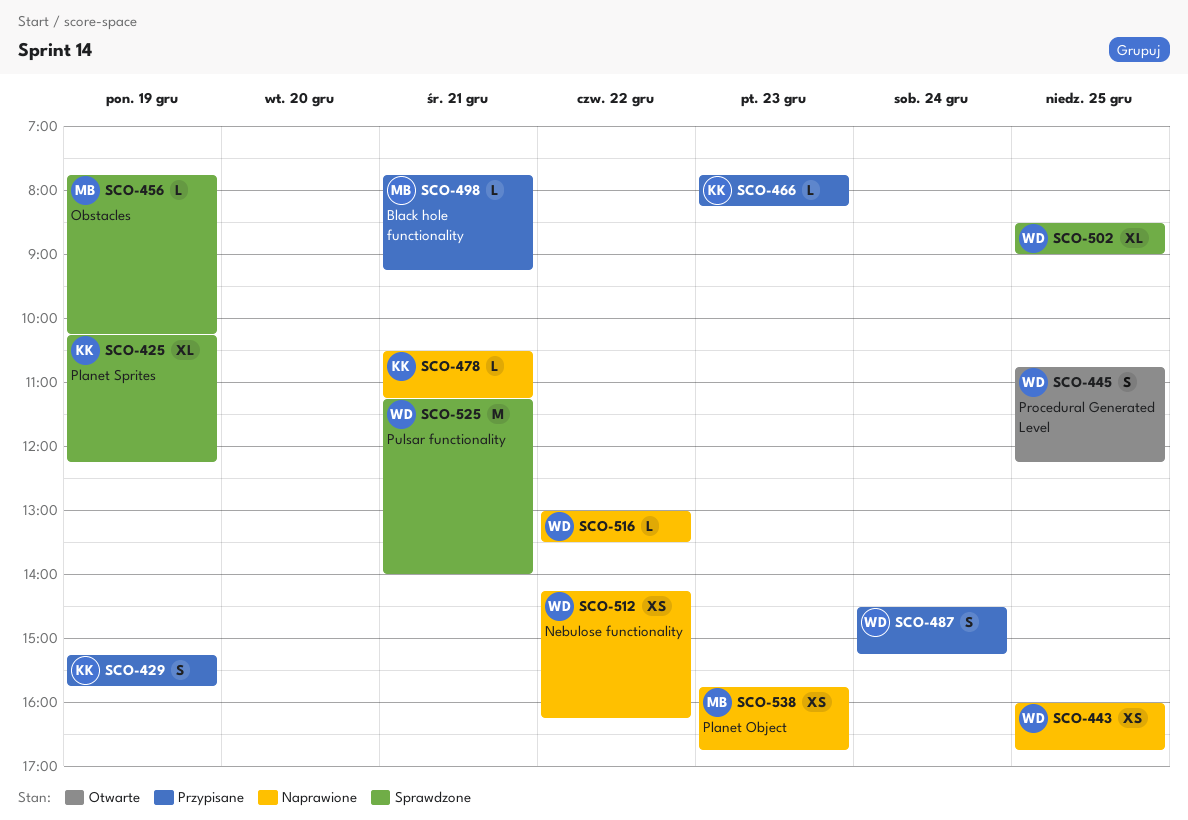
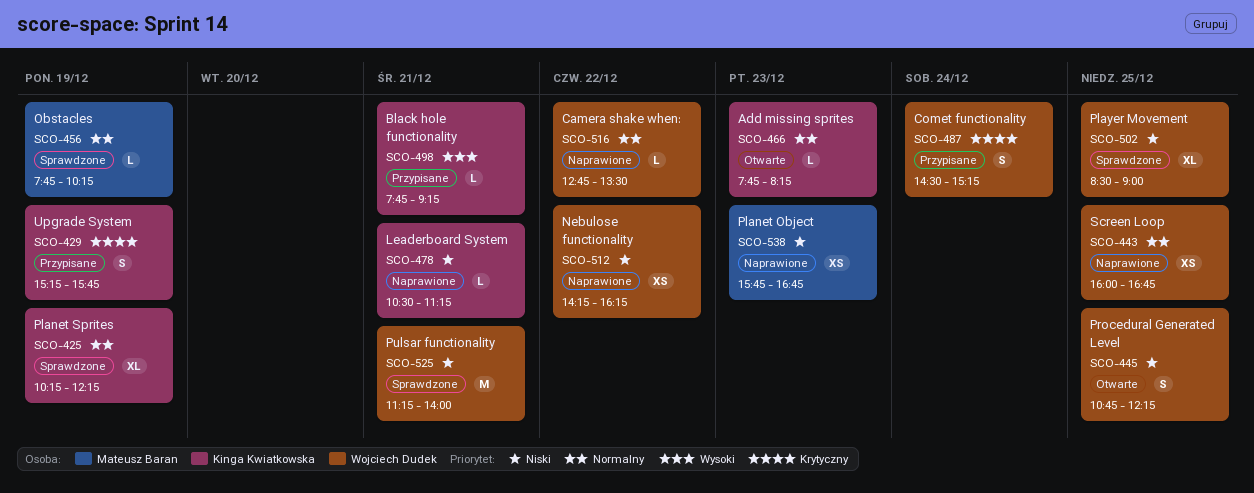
SCO-466, status: Przypisane -> Otwarte
SCO-498, owner: Mateusz Baran -> Kinga Kwiatkowska
SCO-516, begins: 13:00 -> 12:45

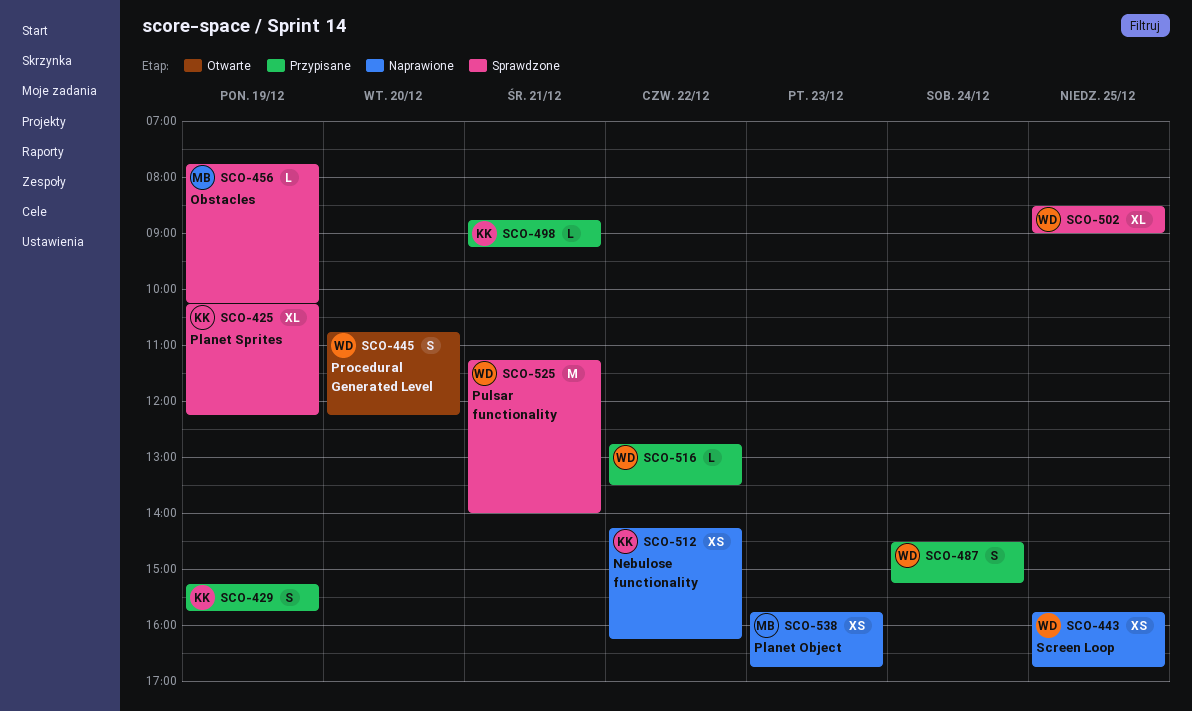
SCO-443, begins: 16:00 -> 15:45
SCO-445, day: Dec 25 -> Dec 20
SCO-466: present -> none
SCO-478: present -> none
SCO-498, begins: 07:45 -> 08:45
SCO-512, owner: Wojciech Dudek -> Kinga Kwiatkowska
SCO-516, status: Naprawione -> Przypisane

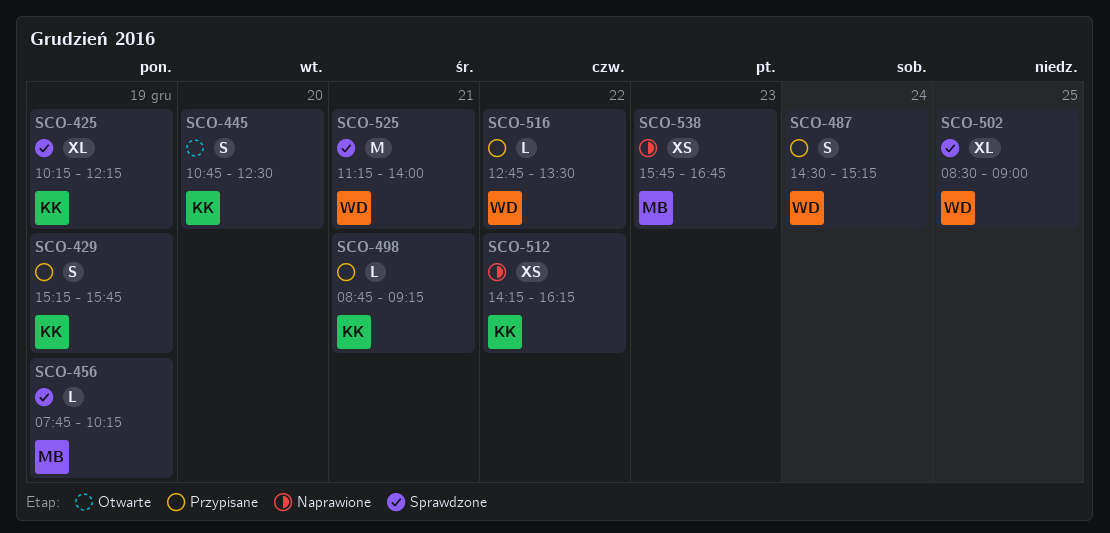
SCO-443: present -> none
SCO-445, owner: WD -> KK
SCO-445, ends: 12:15 -> 12:30

